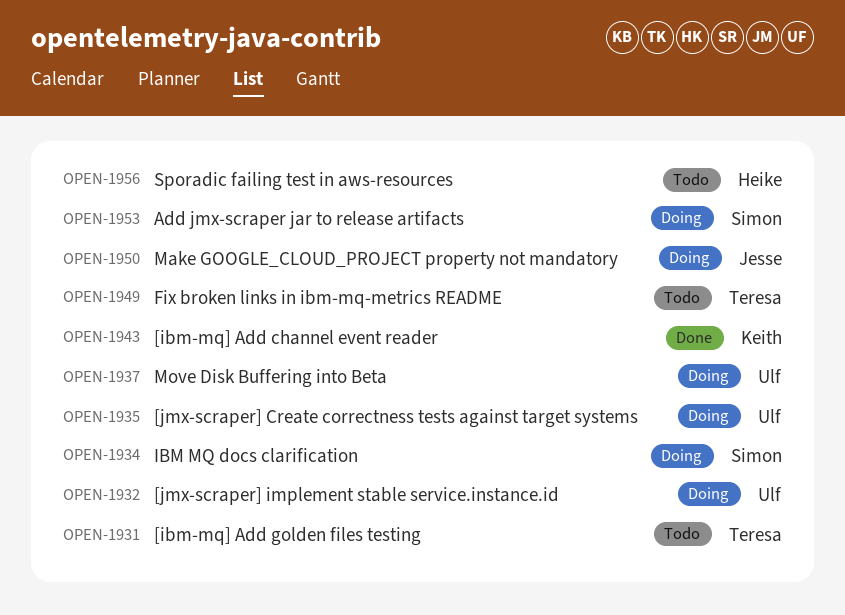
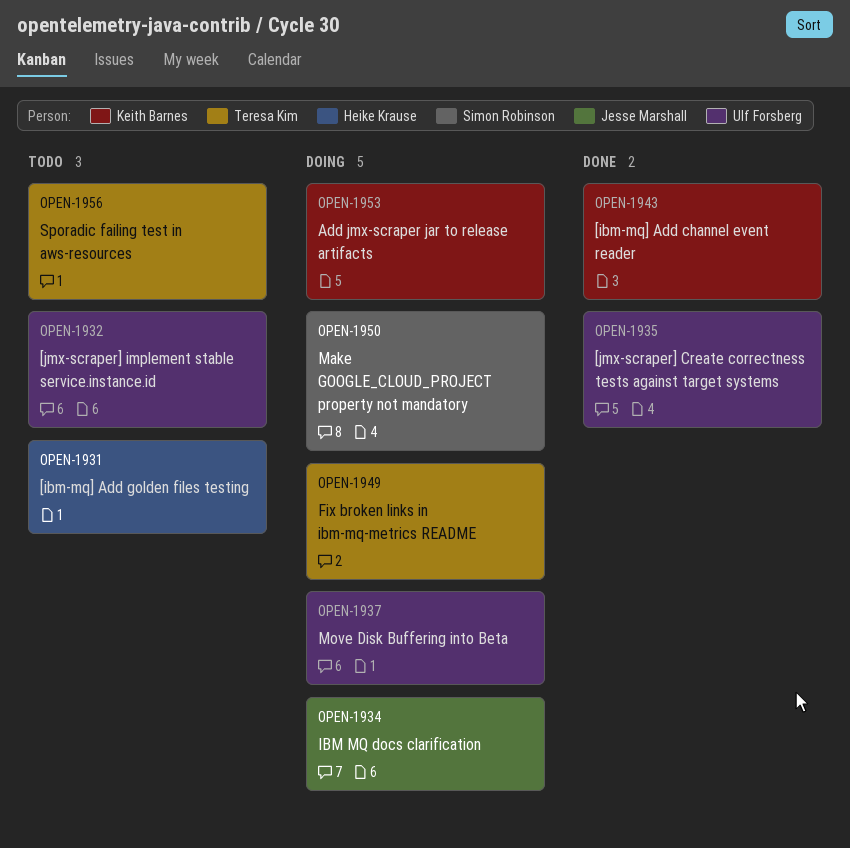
OPEN-1931, owner: Teresa Kim -> Heike Krause
OPEN-1932, status: Doing -> Todo
OPEN-1934, owner: Simon Robinson -> Jesse Marshall
OPEN-1935, status: Doing -> Done
OPEN-1949, status: Todo -> Doing
OPEN-1950, owner: Jesse Marshall -> Simon Robinson
OPEN-1953, owner: Simon Robinson -> Keith Barnes
OPEN-1956, owner: Heike Krause -> Teresa Kim

